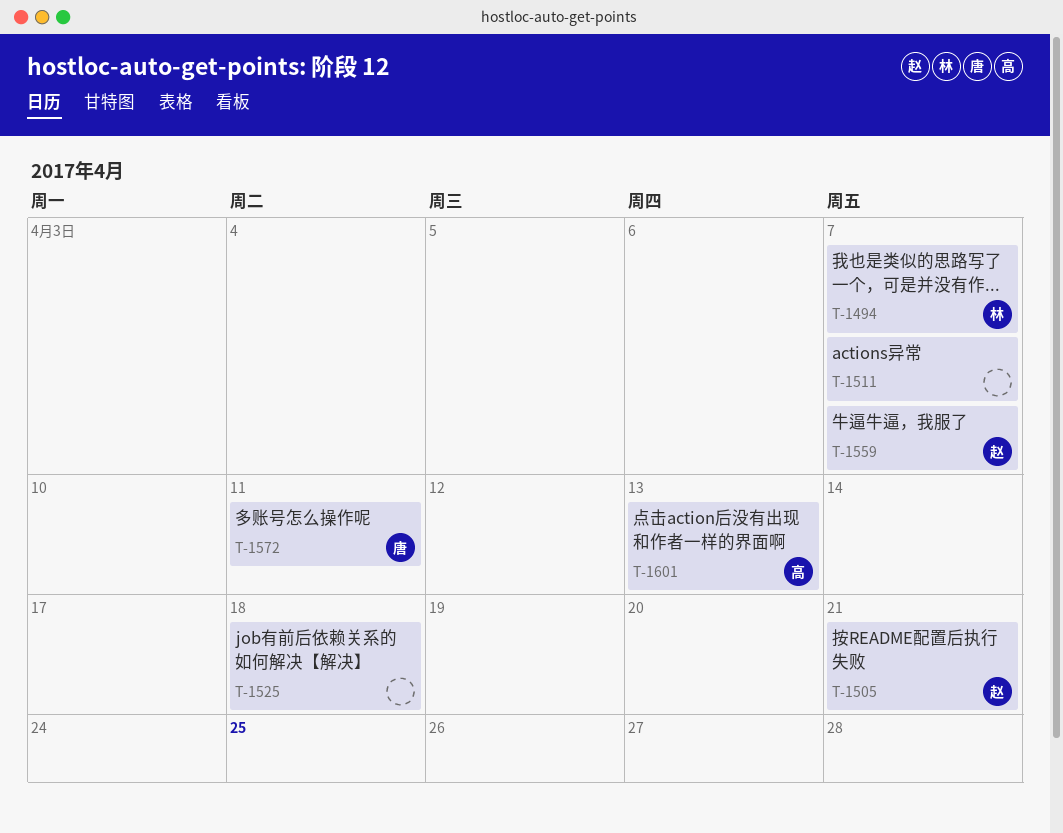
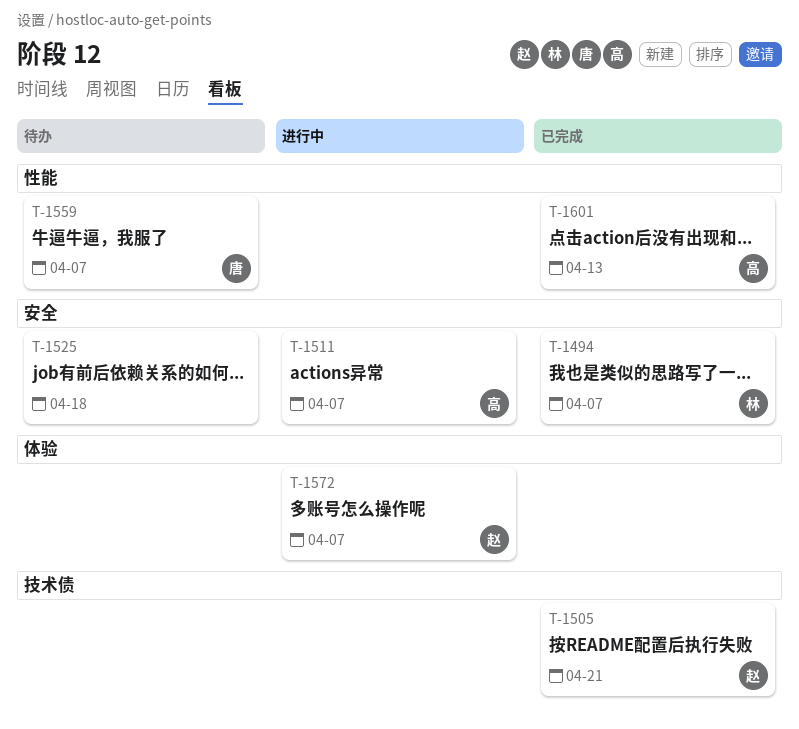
T-1511, owner: none -> 高
T-1559, owner: 赵 -> 唐
T-1572, owner: 唐 -> 赵
T-1572, due: Apr 11 -> Apr 7

